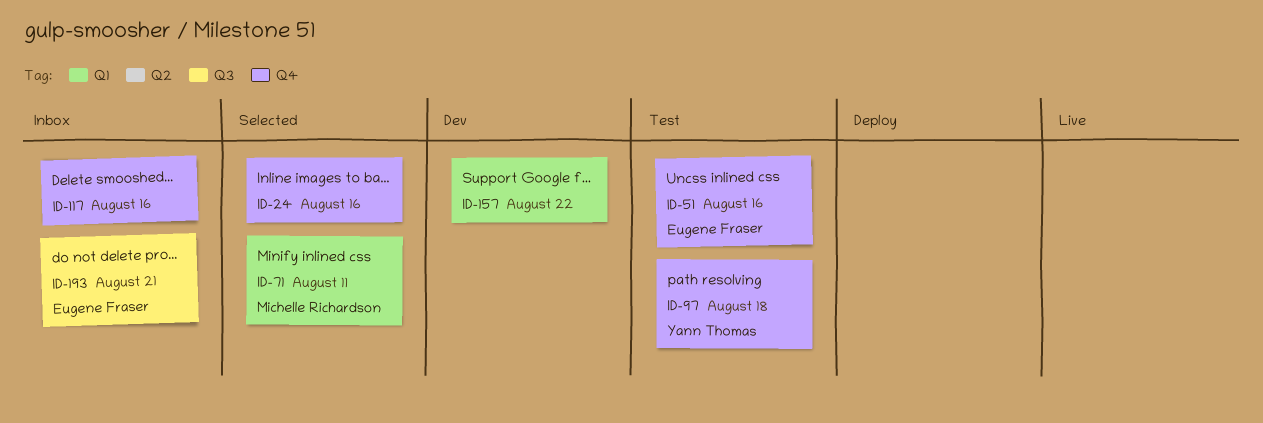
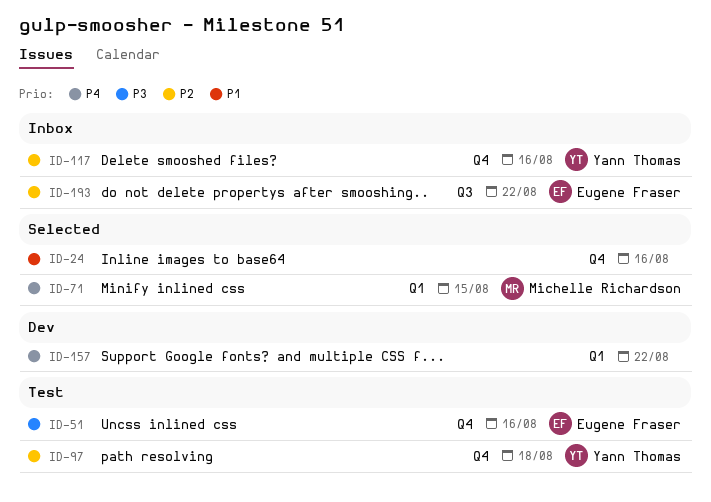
ID-71, due: Aug 11 -> Aug 15
ID-117, owner: none -> Yann Thomas
ID-193, due: Aug 21 -> Aug 22

